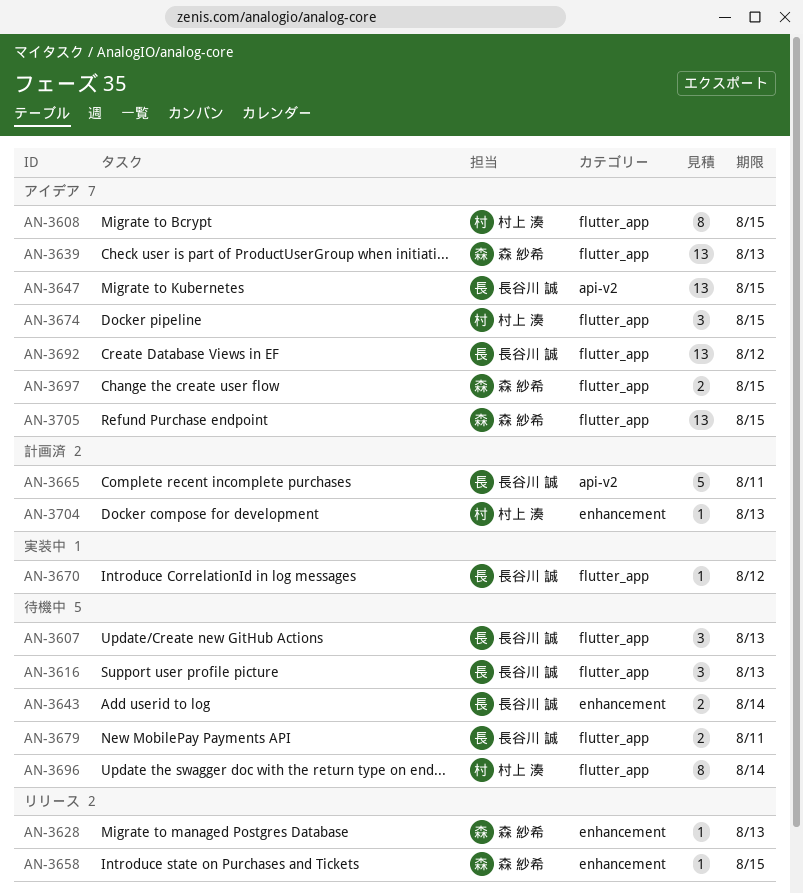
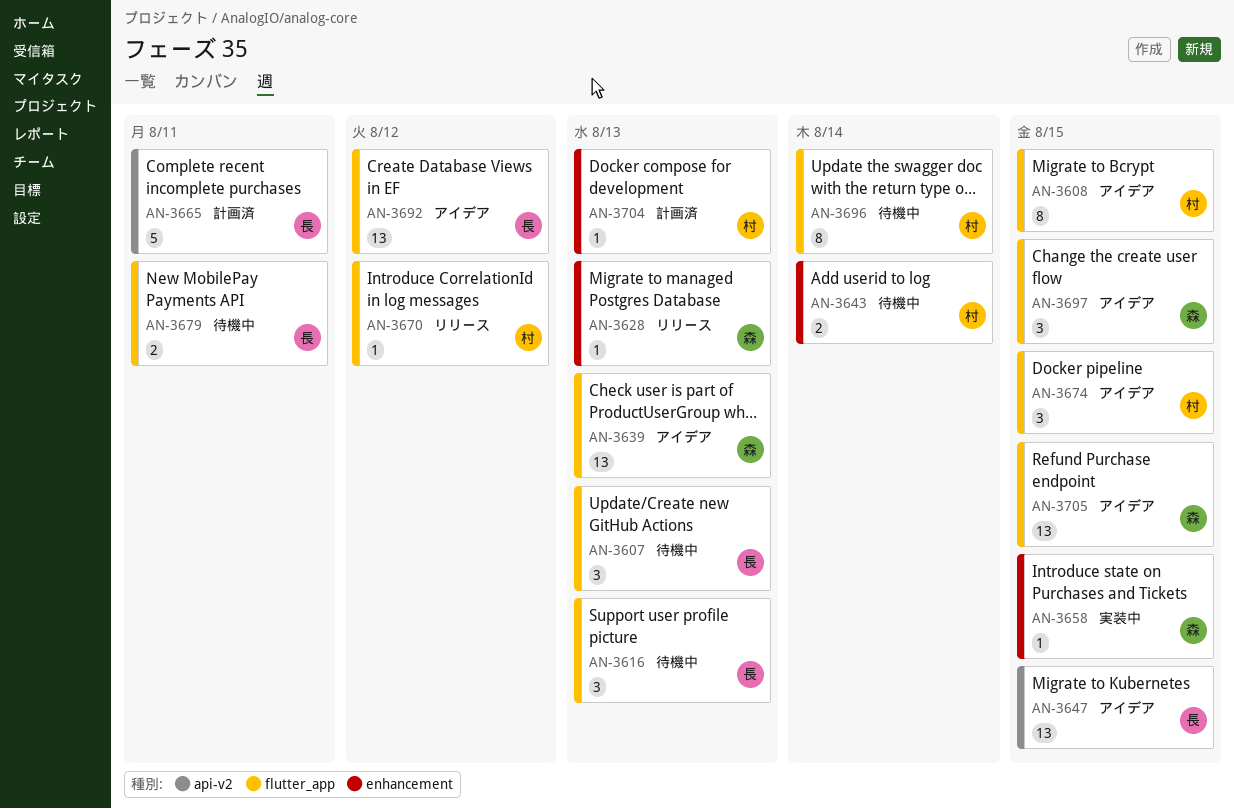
AN-3643, owner: 長谷川 誠 -> 村上 湊
AN-3658, status: リリース -> 実装中
AN-3670, status: 実装中 -> リリース
AN-3670, owner: 長谷川 誠 -> 村上 湊
AN-3697, estimate: 2 -> 3

